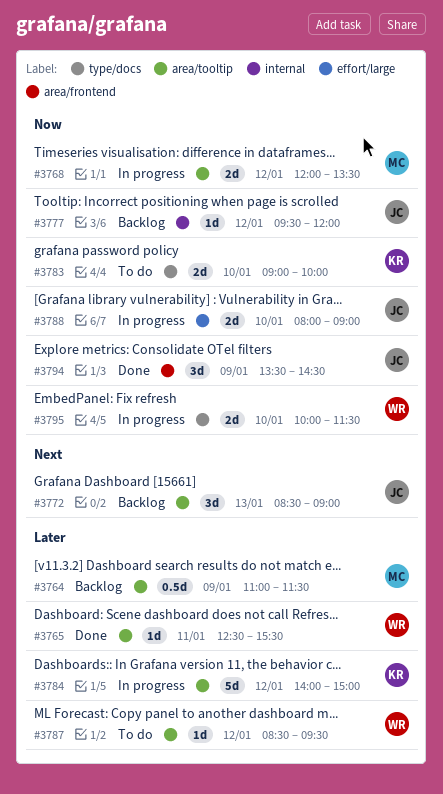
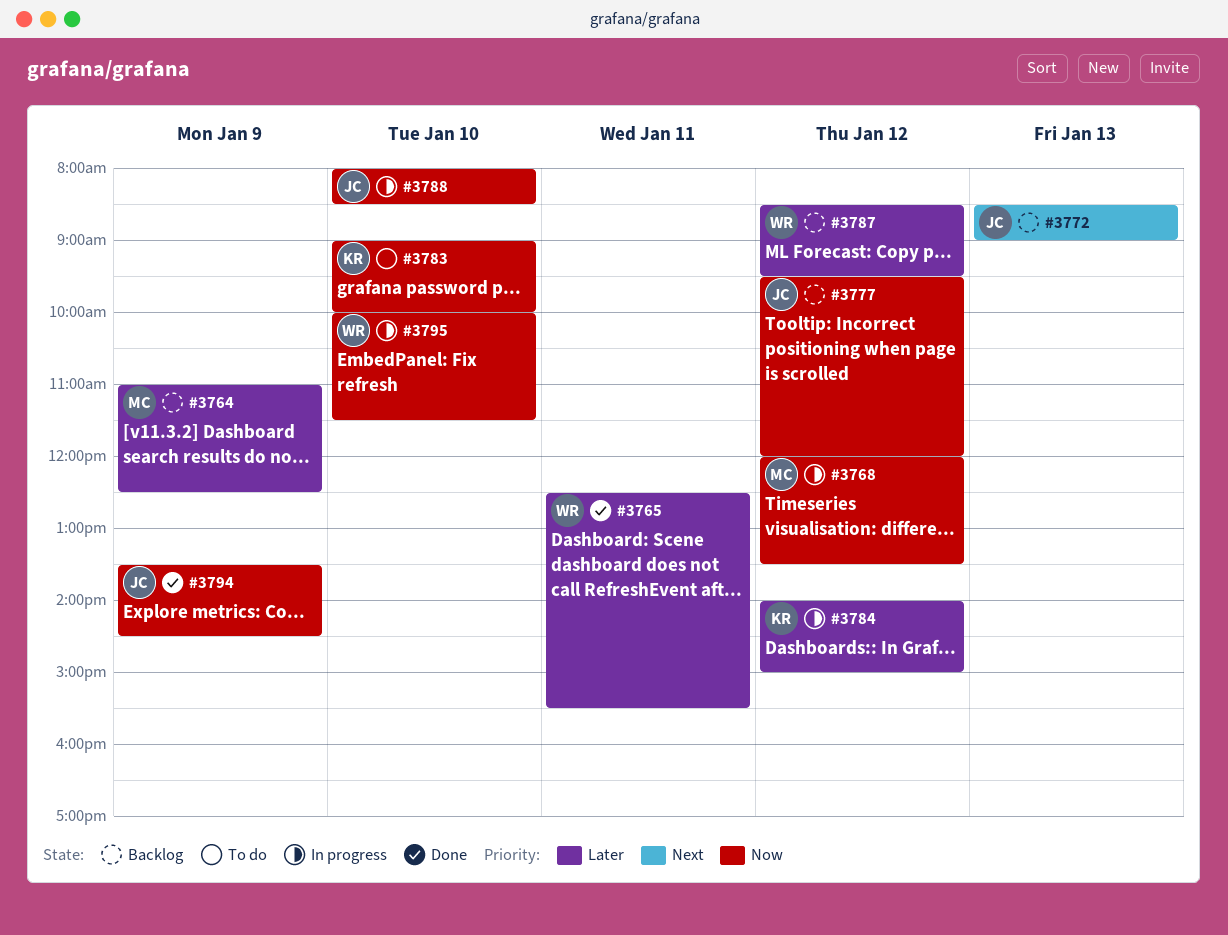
#3764, ends: 11:30 -> 12:30
#3787, status: To do -> Backlog
#3788, ends: 09:00 -> 08:30

